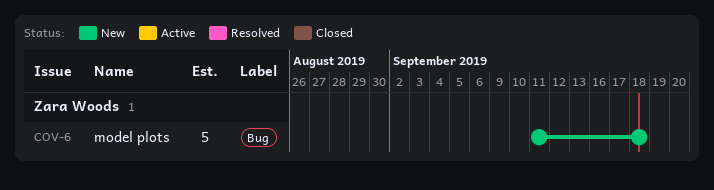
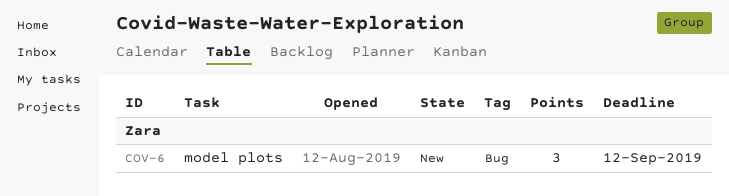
COV-6, estimate: 5 -> 3
COV-6, due: Sep 18 -> Sep 12

